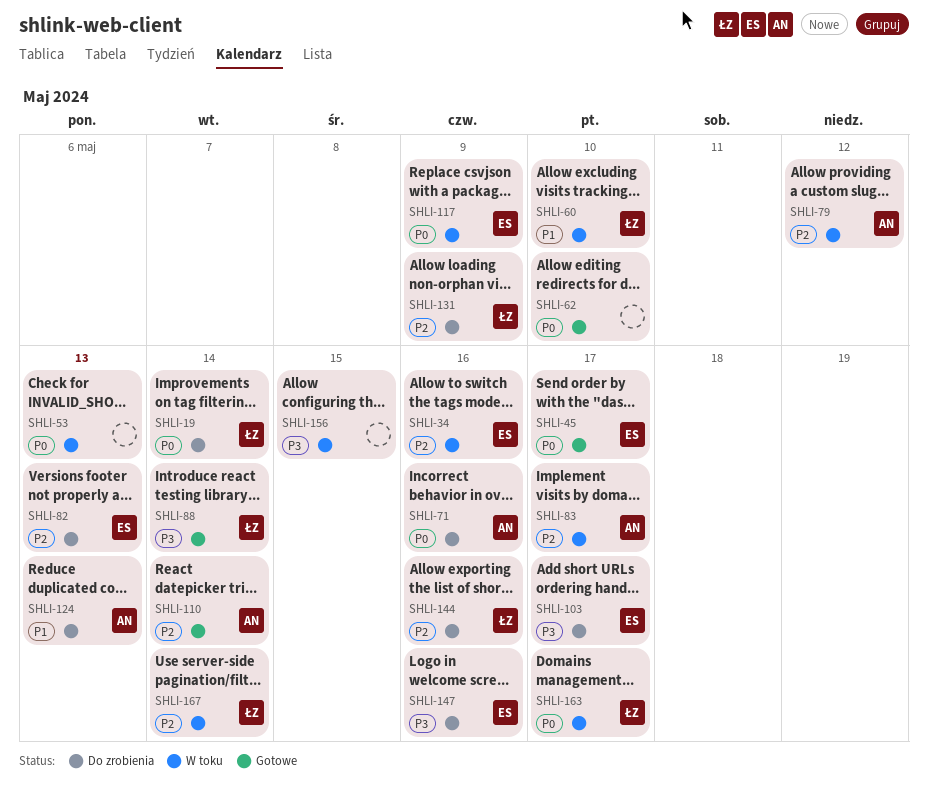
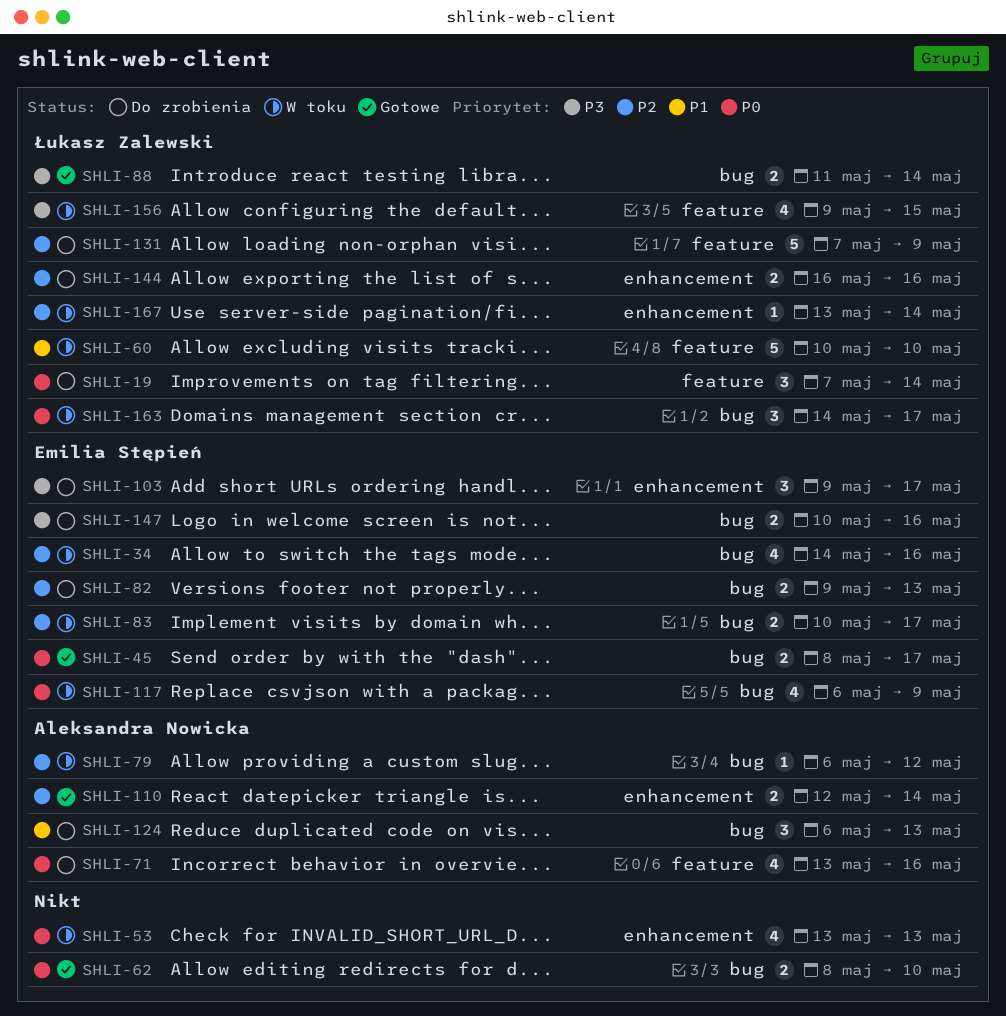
SHLI-83, owner: Aleksandra Nowicka -> Emilia Stępień
SHLI-156, owner: none -> Łukasz Zalewski

